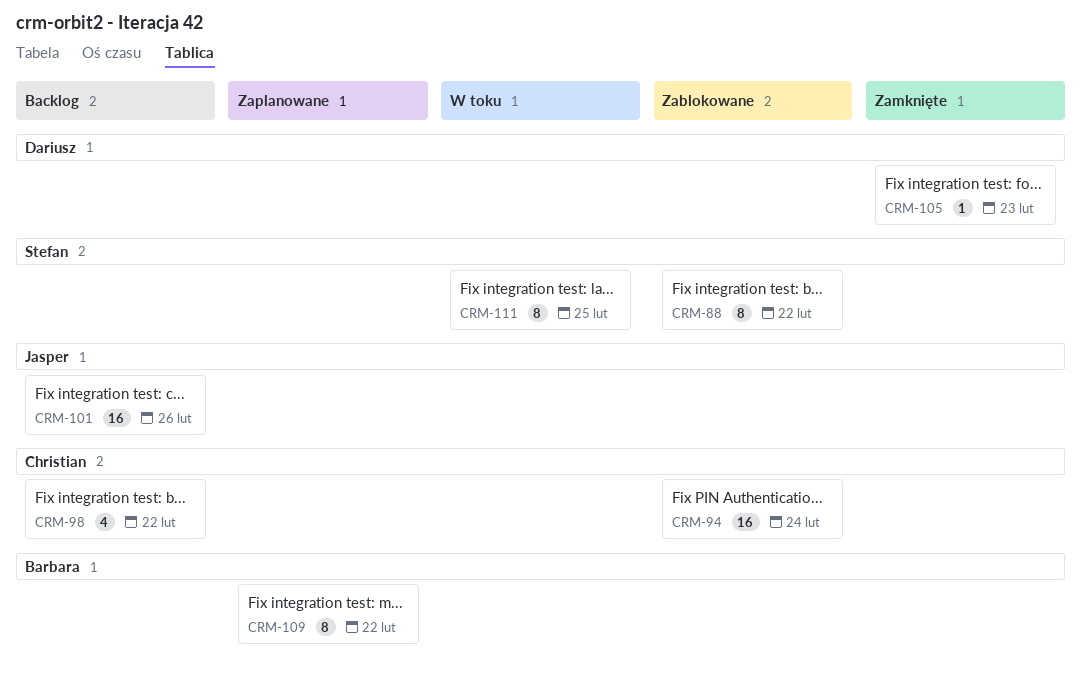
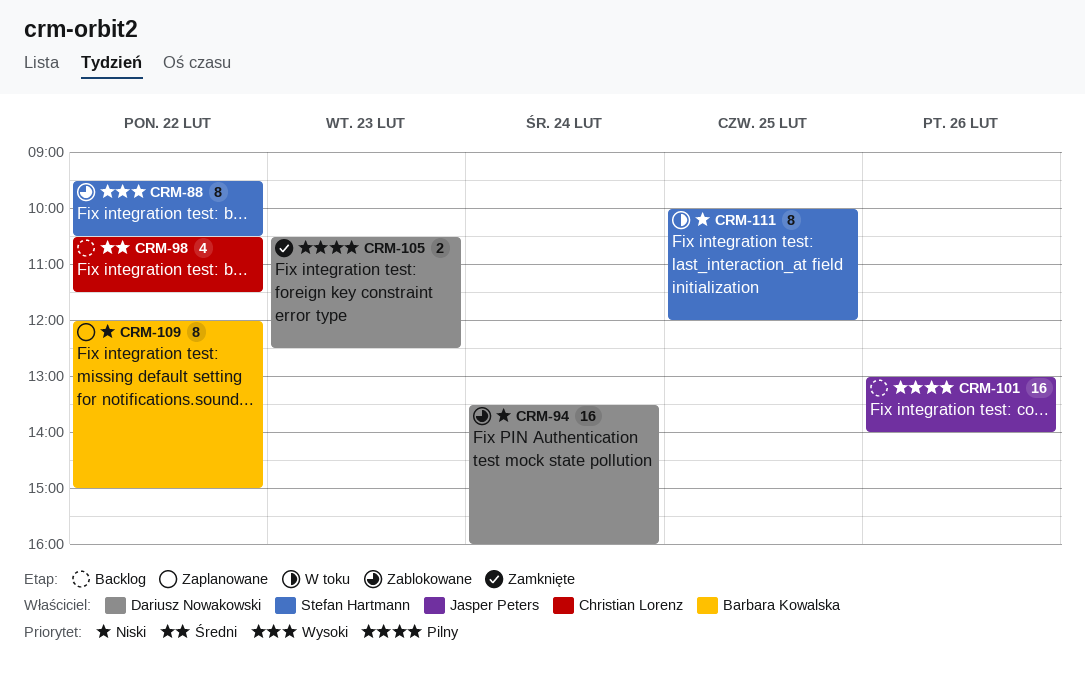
CRM-94, owner: Christian Lorenz -> Dariusz Nowakowski
CRM-105, estimate: 1 -> 2

